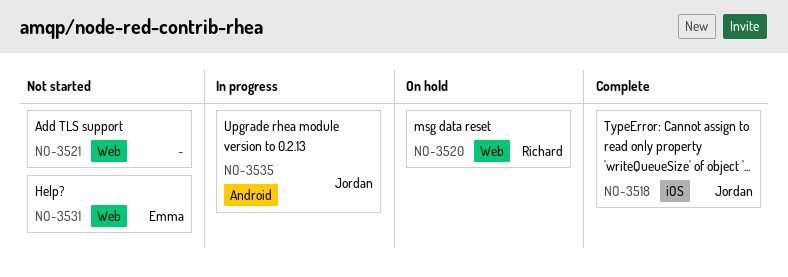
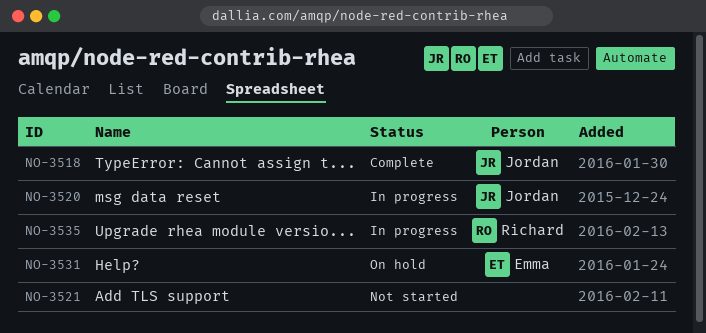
NO-3520, status: On hold -> In progress
NO-3520, owner: Richard -> Jordan
NO-3531, status: Not started -> On hold
NO-3535, owner: Jordan -> Richard

